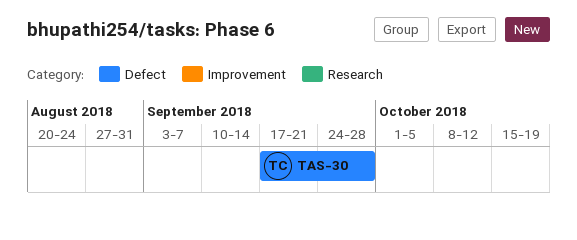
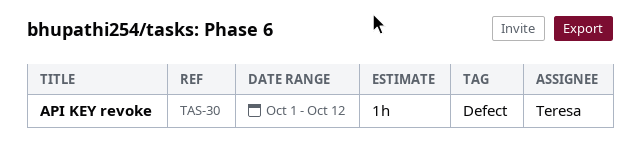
TAS-30, start: Sep 17 -> Oct 1
TAS-30, due: Sep 28 -> Oct 12

